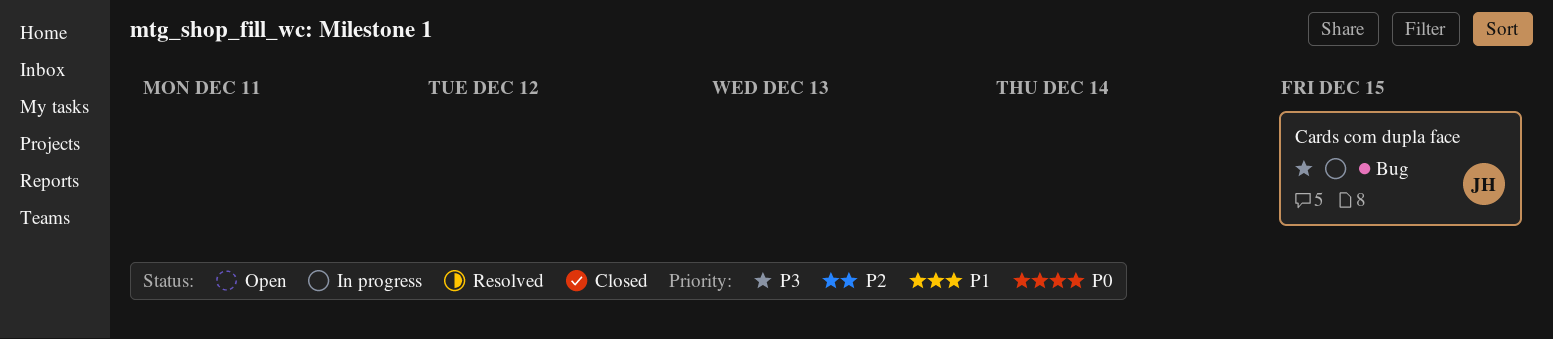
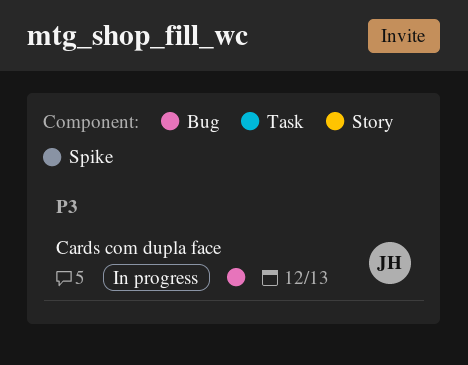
Cards com dupla face, due: Dec 15 -> Dec 13

